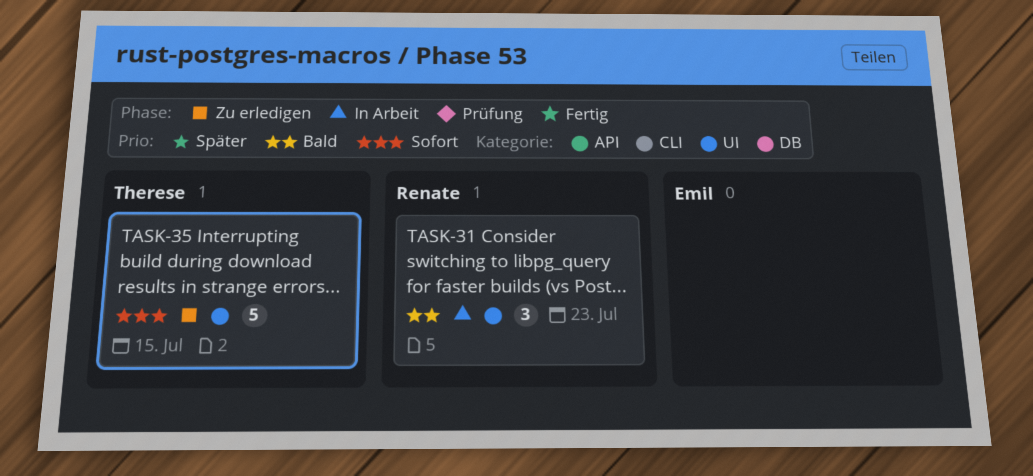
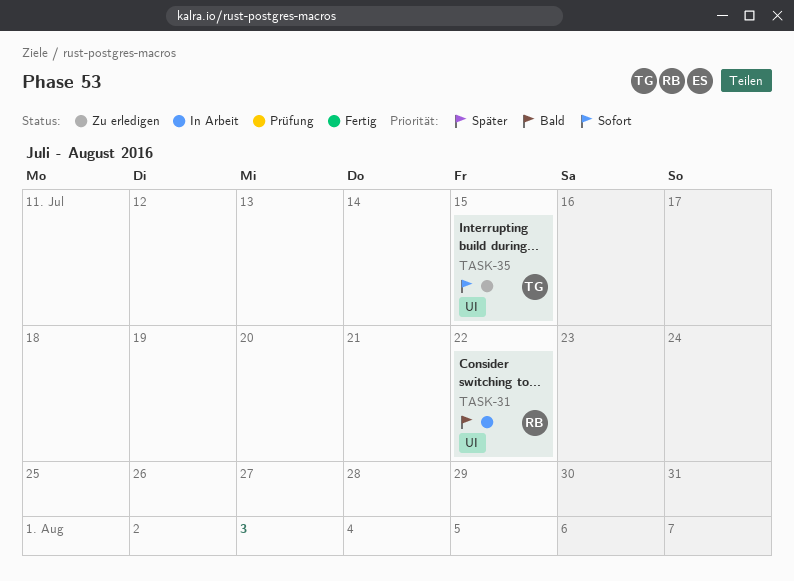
TASK-31, due: Jul 23 -> Jul 22

